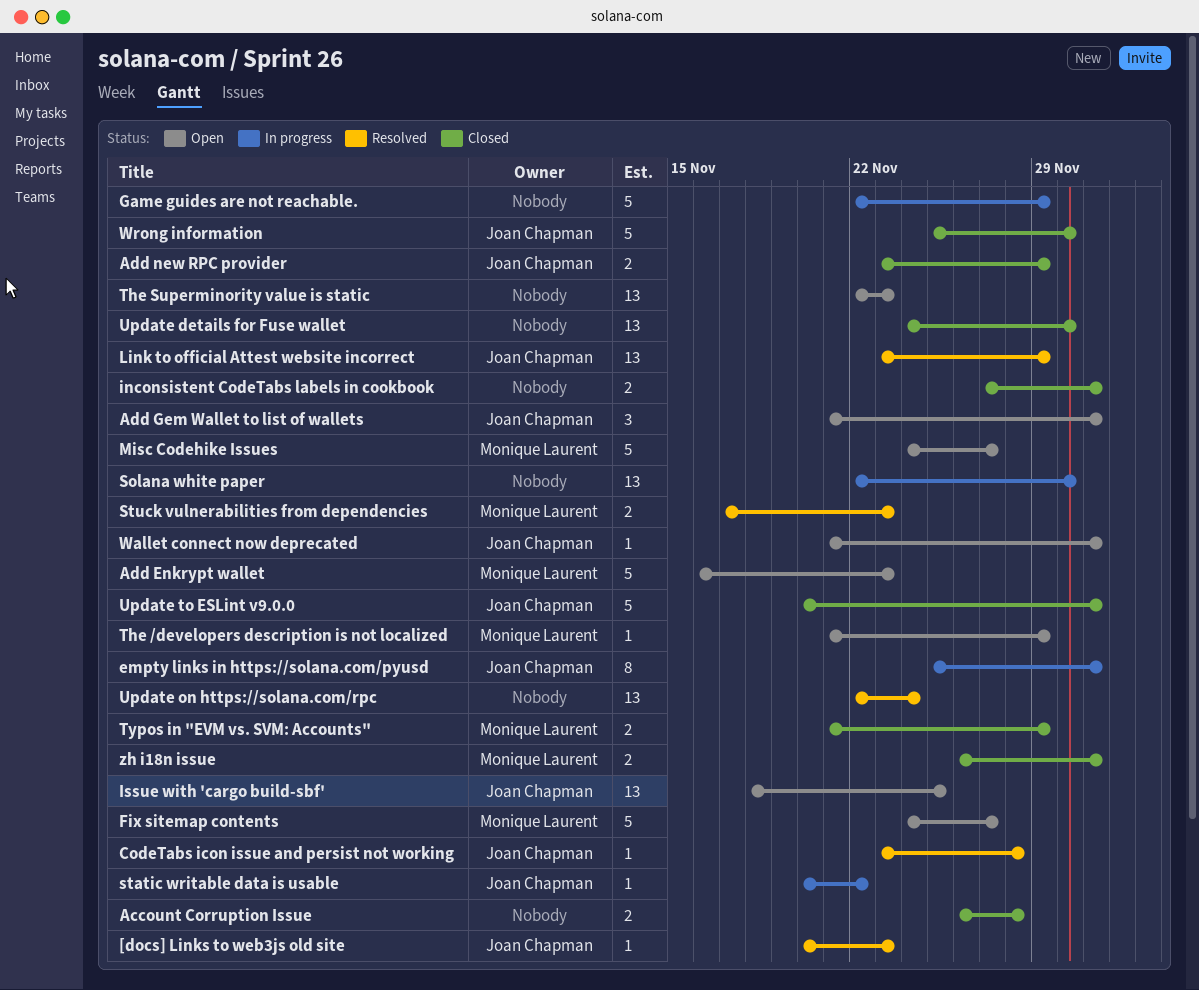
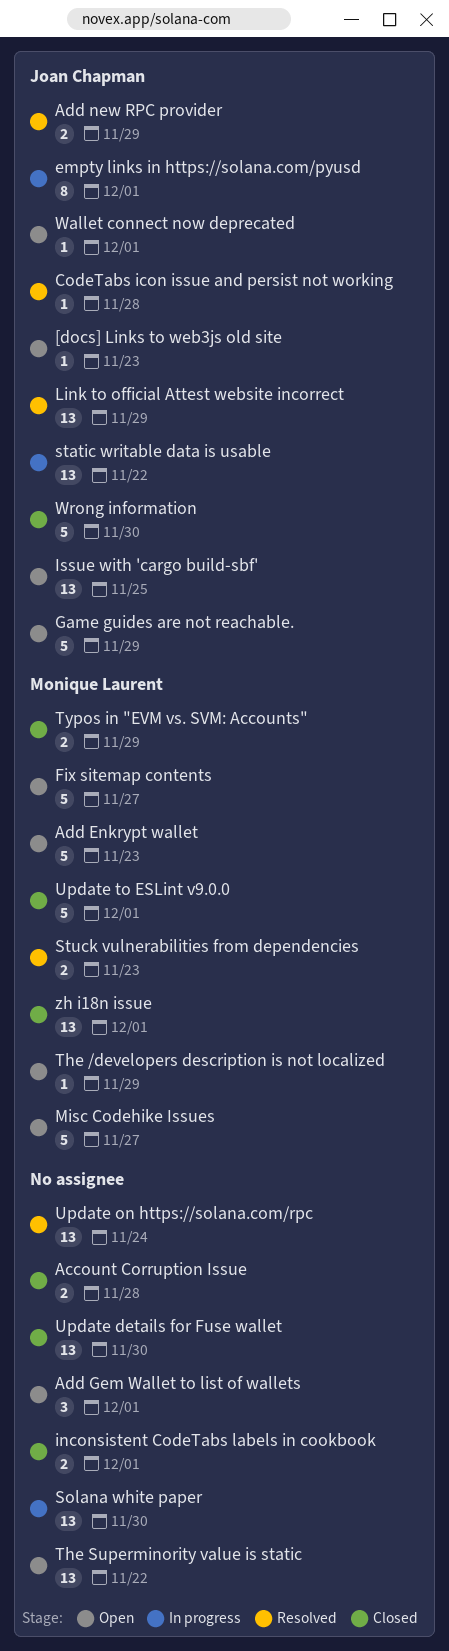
[docs] Links to web3js old site, status: Resolved -> Open
Add Gem Wallet to list of wallets, owner: Joan Chapman -> none
Add new RPC provider, status: Closed -> Resolved
Game guides are not reachable., status: In progress -> Open
Game guides are not reachable., owner: none -> Joan Chapman
static writable data is usable, estimate: 1 -> 13
The Superminority value is static, due: Nov 23 -> Nov 22
Update to ESLint v9.0.0, owner: Joan Chapman -> Monique Laurent
zh i18n issue, estimate: 2 -> 13

